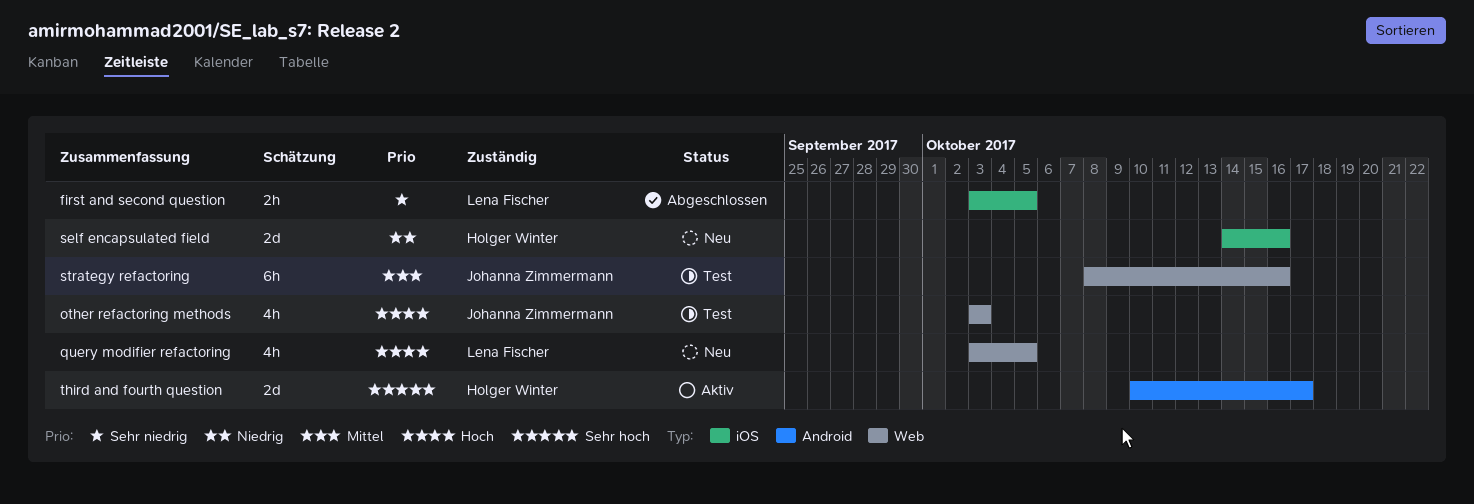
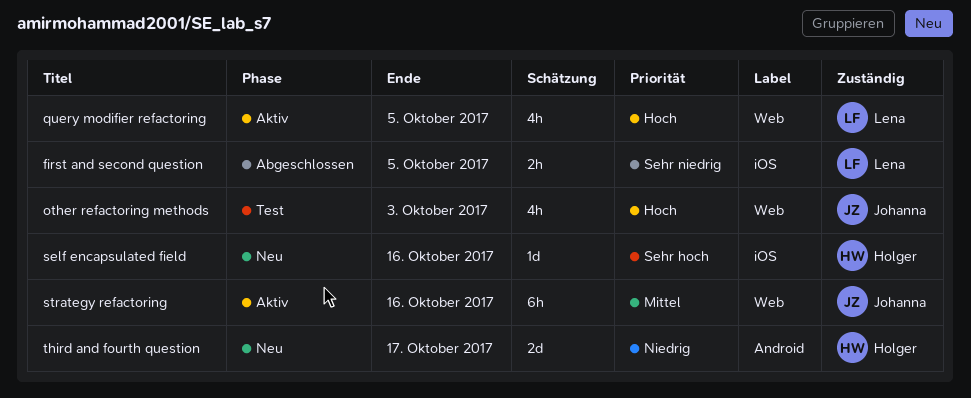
query modifier refactoring, status: Neu -> Aktiv
self encapsulated field, priority: Niedrig -> Sehr hoch
self encapsulated field, estimate: 2d -> 1d
strategy refactoring, status: Test -> Aktiv
third and fourth question, status: Aktiv -> Neu
third and fourth question, priority: Sehr hoch -> Niedrig

